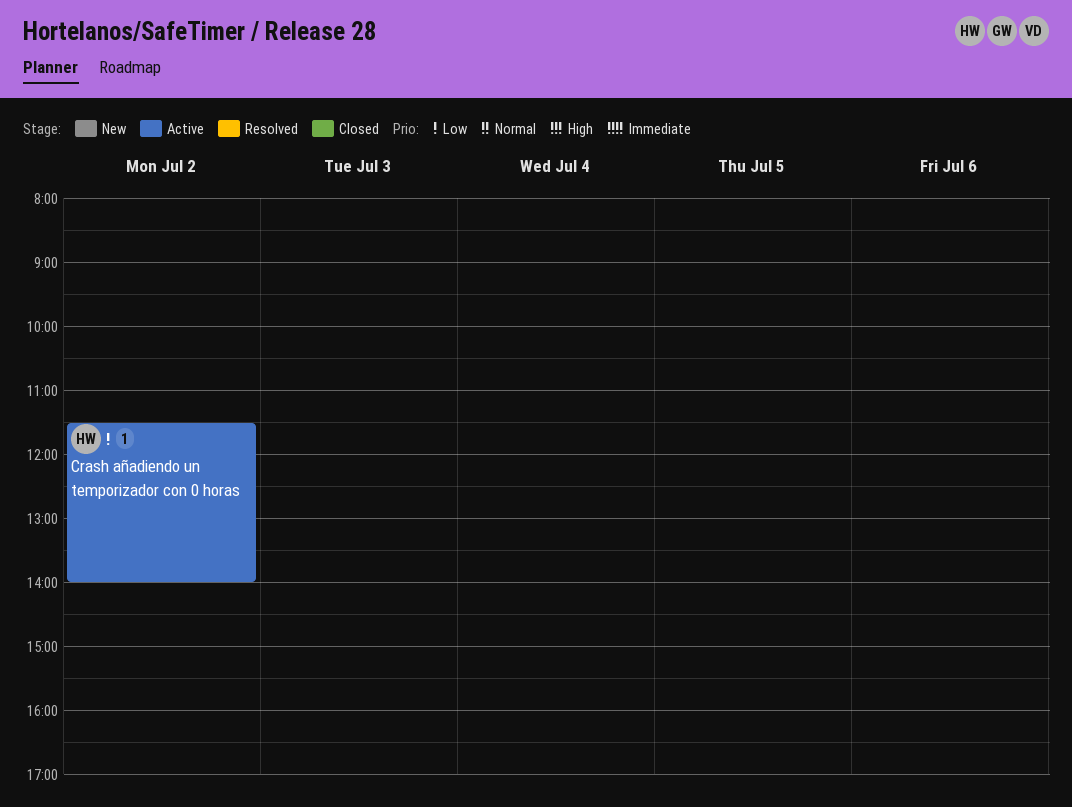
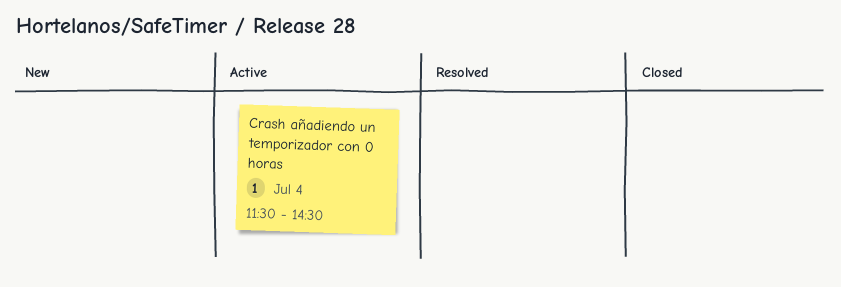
Crash añadiendo un temporizador con 0 horas, day: Jul 2 -> Jul 4
Crash añadiendo un temporizador con 0 horas, ends: 14:00 -> 14:30

